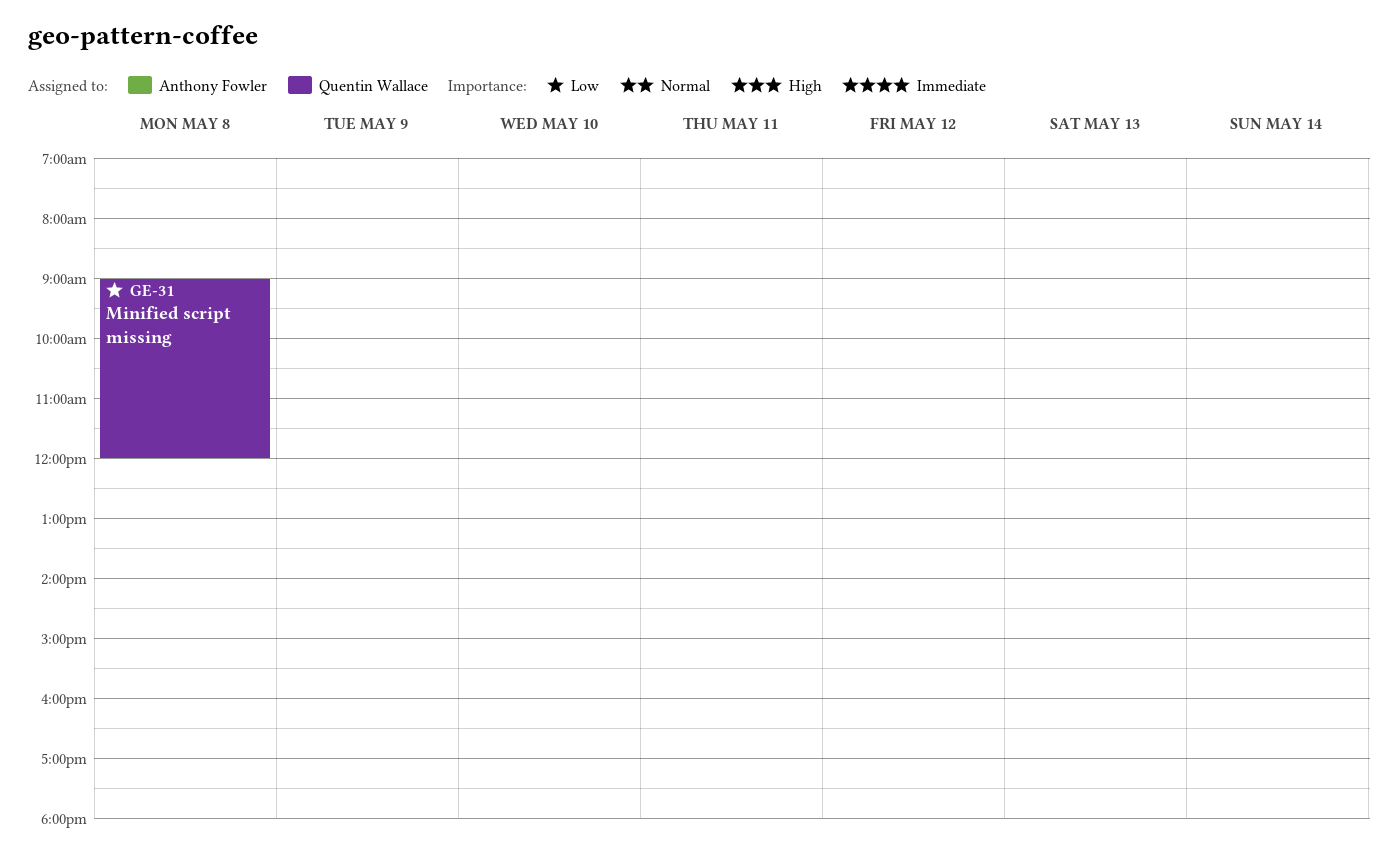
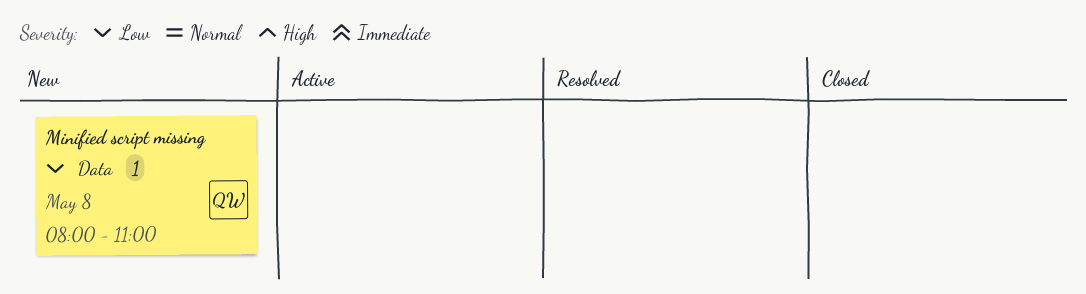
Minified script missing, begins: 09:00 -> 08:00
Minified script missing, ends: 12:00 -> 11:00

